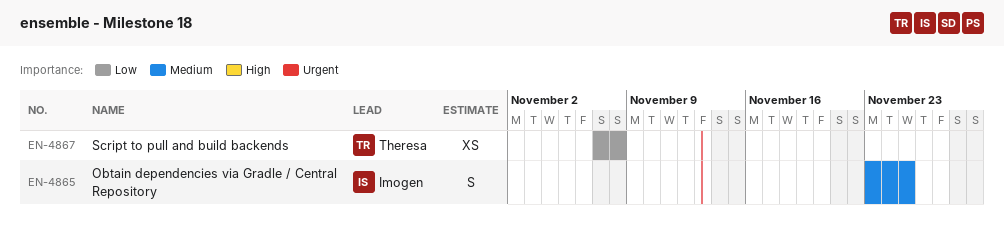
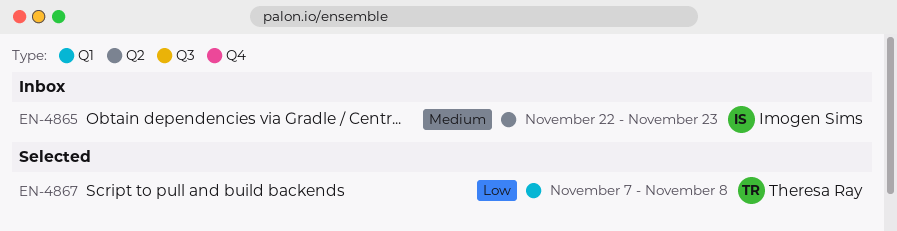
EN-4865, start: Nov 23 -> Nov 22
EN-4865, due: Nov 25 -> Nov 23

